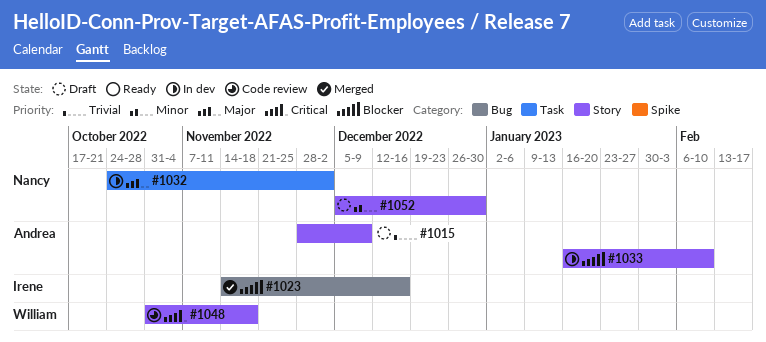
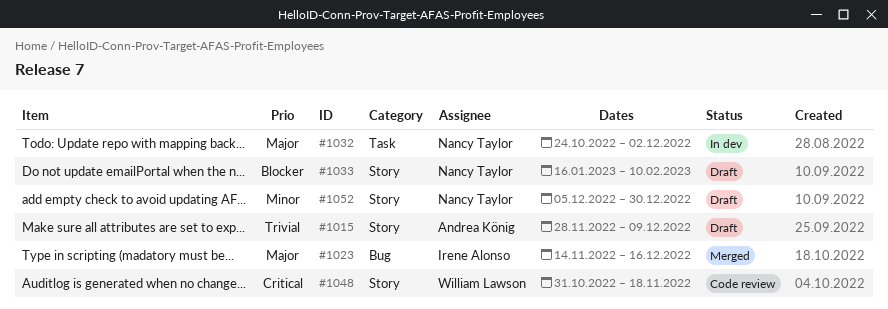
#1023, priority: Blocker -> Major
#1033, status: In dev -> Draft
#1033, owner: Andrea König -> Nancy Taylor

